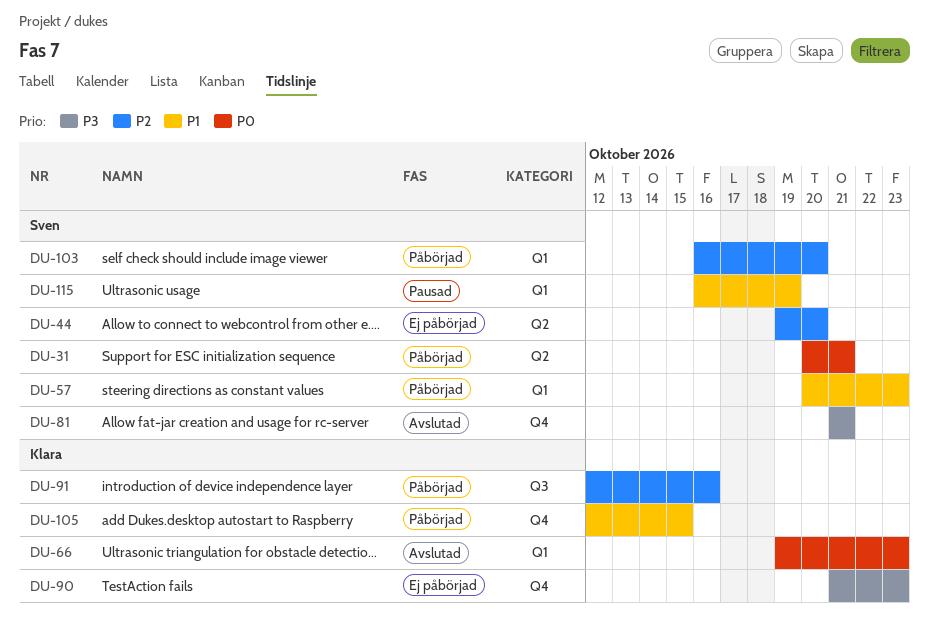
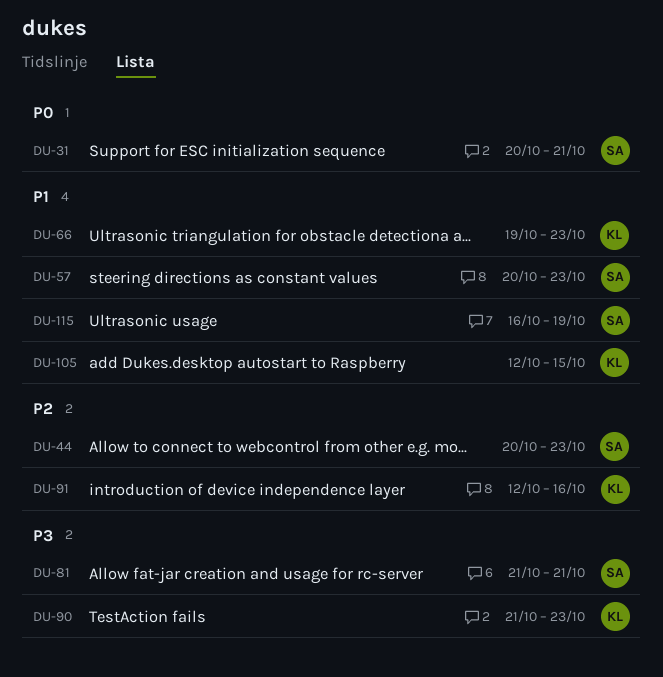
DU-44, start: Oct 19 -> Oct 20
DU-44, due: Oct 20 -> Oct 23
DU-66, priority: P0 -> P1
DU-103: present -> none

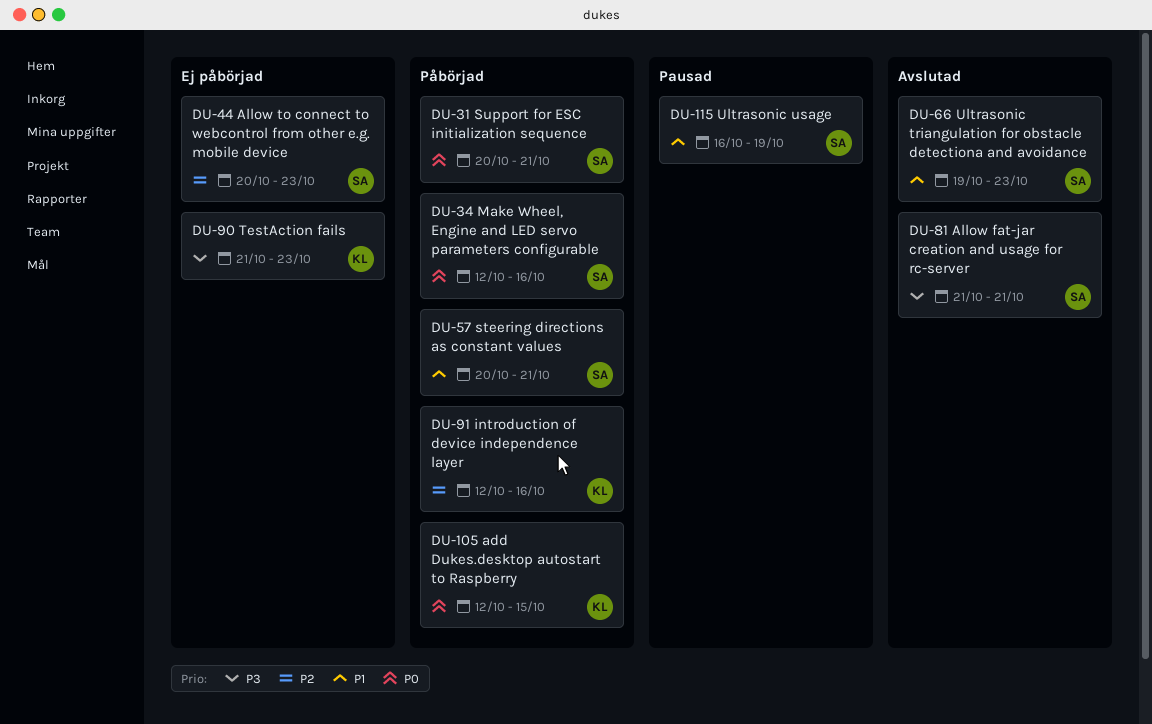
DU-34: none -> present
DU-57, due: Oct 23 -> Oct 21
DU-66, owner: KL -> SA
DU-105, priority: P1 -> P0

